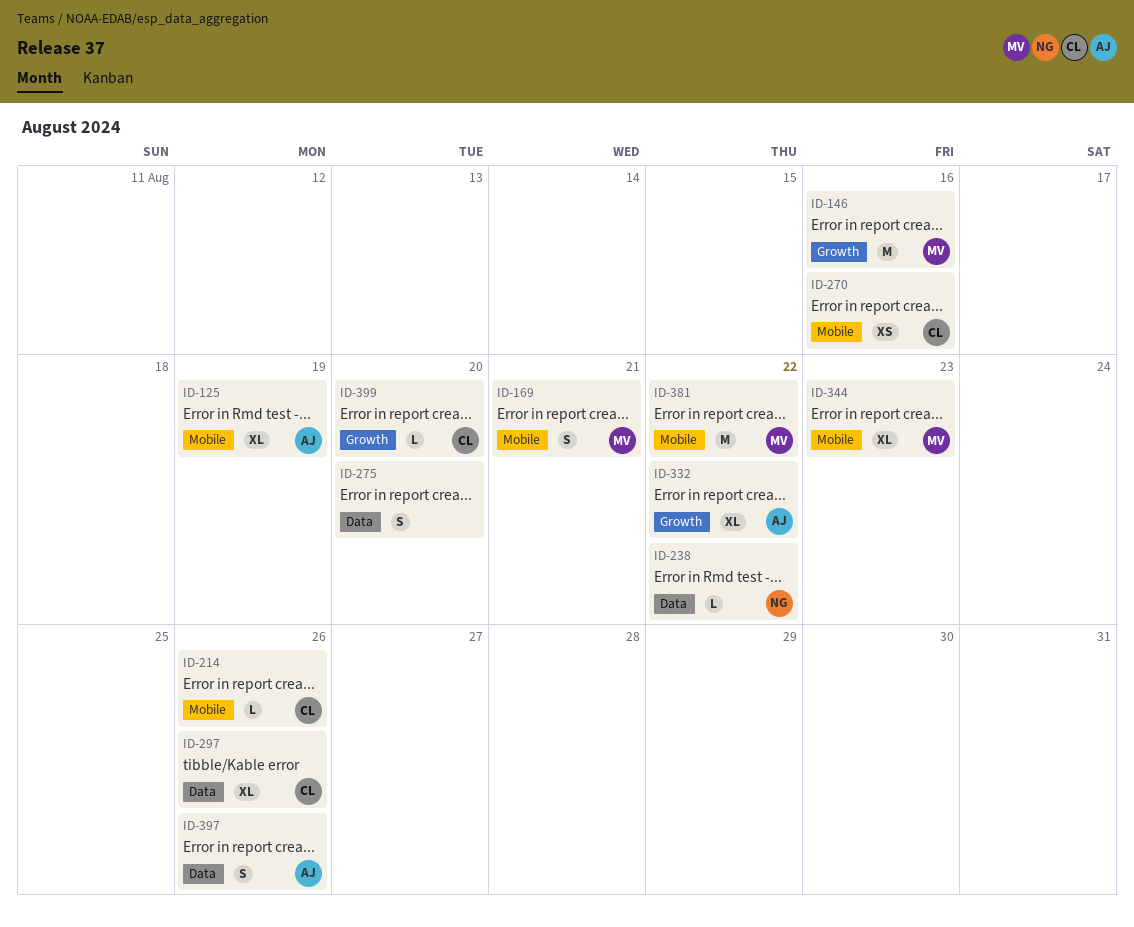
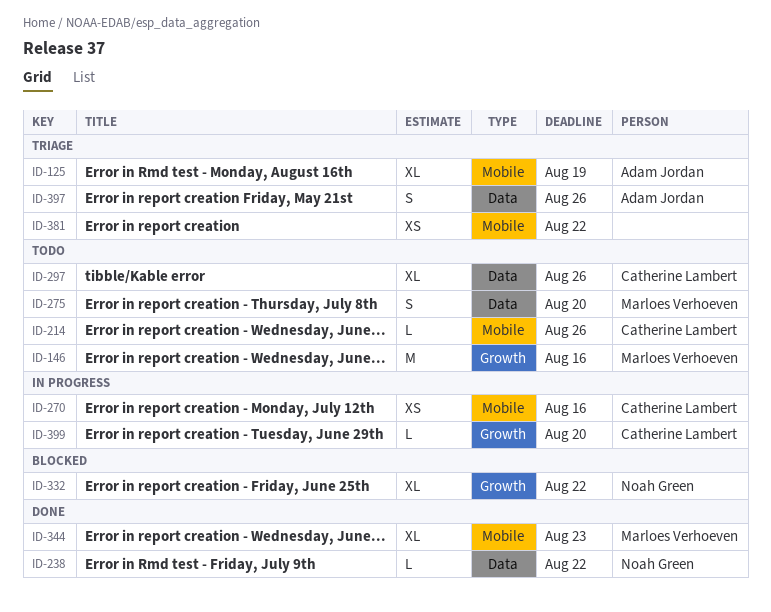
ID-169: present -> none
ID-275, owner: none -> Marloes Verhoeven
ID-332, owner: Adam Jordan -> Noah Green
ID-381, owner: Marloes Verhoeven -> none
ID-381, estimate: M -> XS

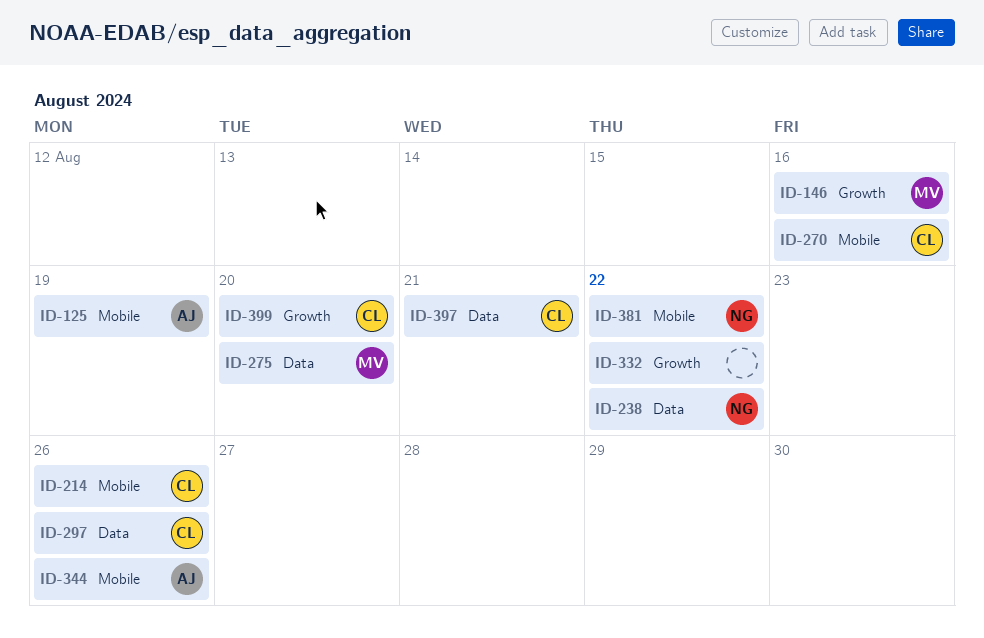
ID-332, owner: Noah Green -> none
ID-344, owner: Marloes Verhoeven -> Adam Jordan
ID-344, due: Aug 23 -> Aug 26
ID-381, owner: none -> Noah Green
ID-397, owner: Adam Jordan -> Catherine Lambert
ID-397, due: Aug 26 -> Aug 21

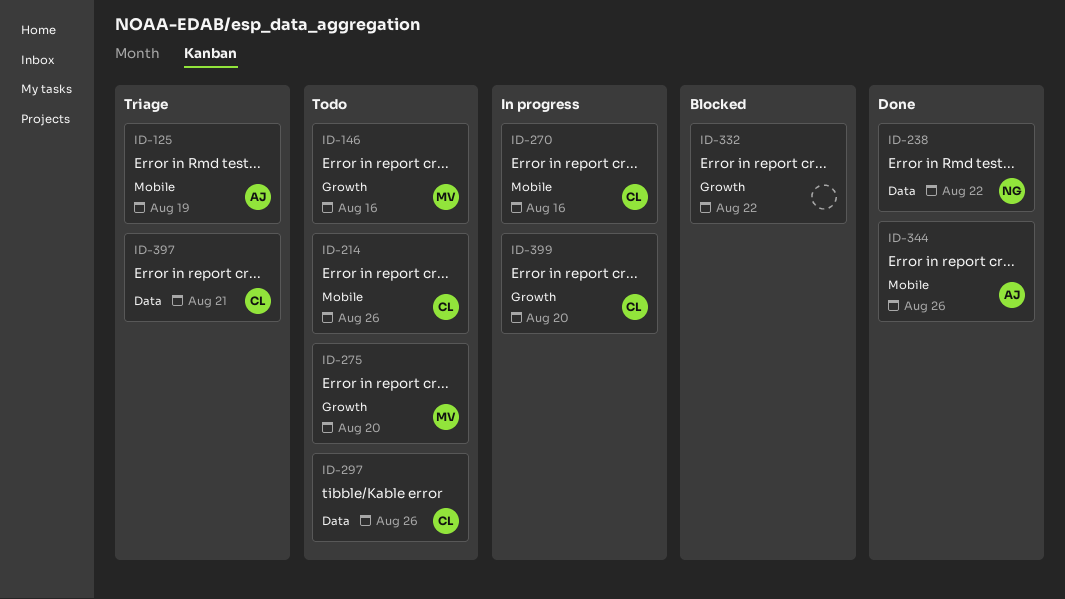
ID-275, label: Data -> Growth
ID-381: present -> none

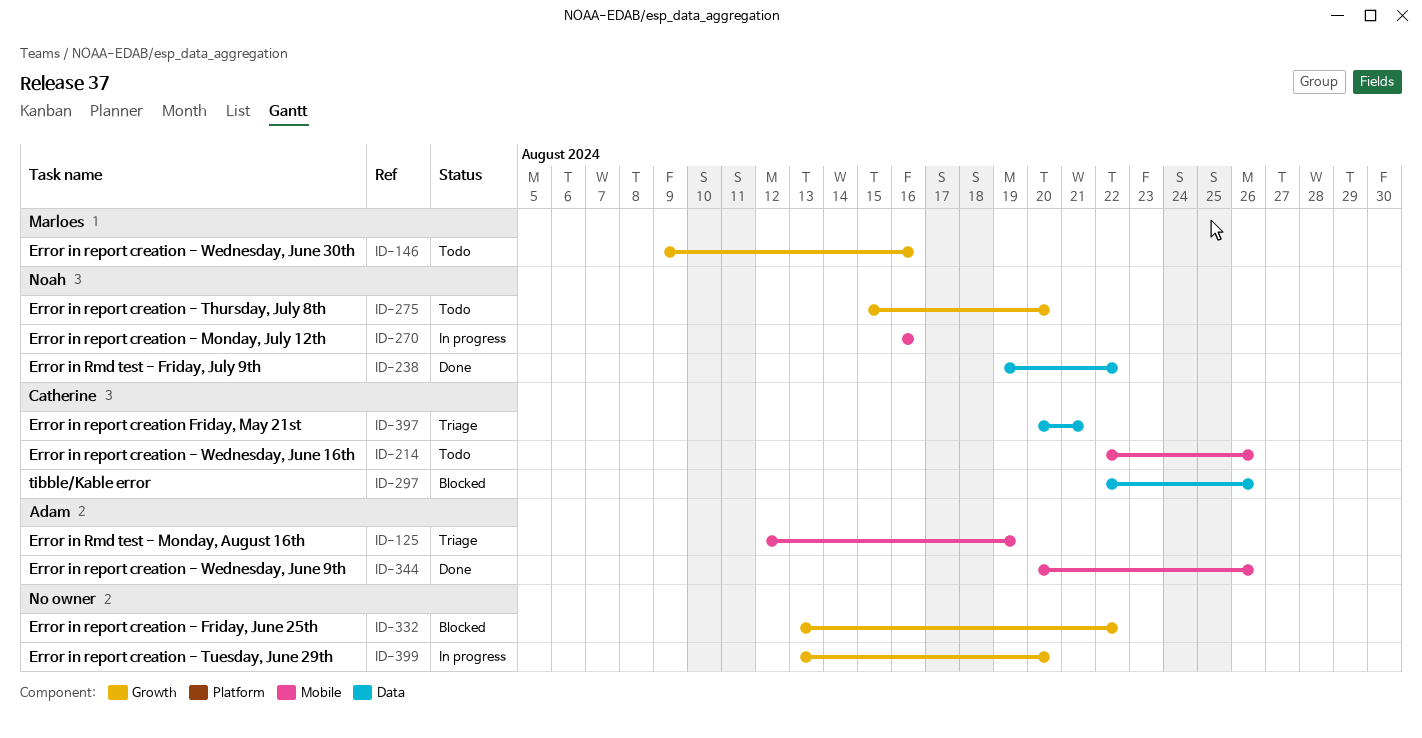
ID-270, owner: Catherine -> Noah
ID-275, owner: Marloes -> Noah
ID-297, status: Todo -> Blocked
ID-399, owner: Catherine -> none

